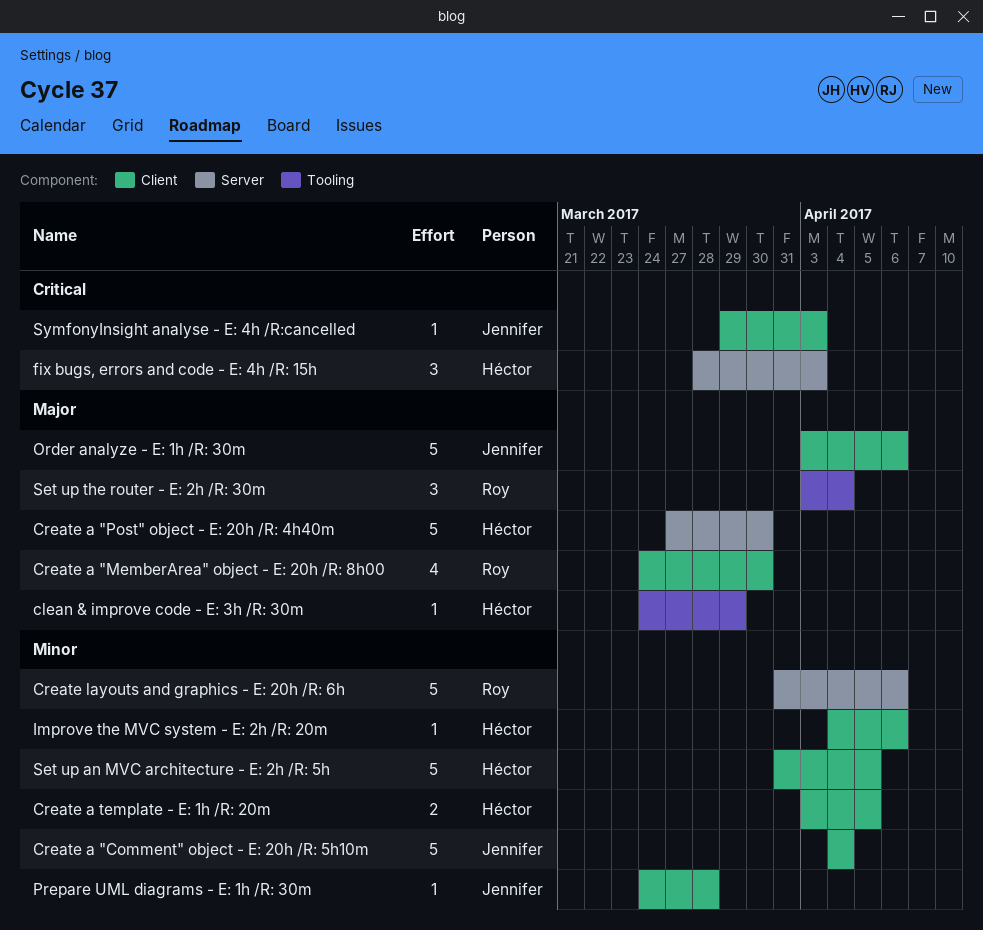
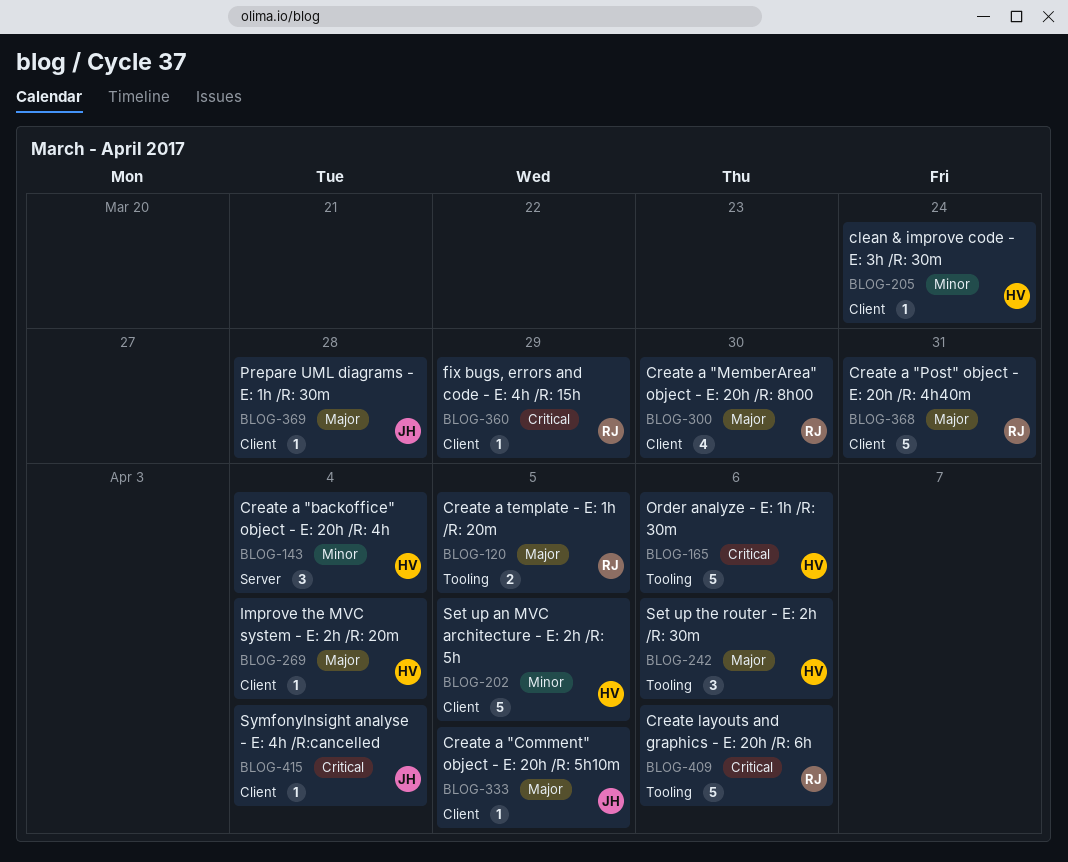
clean & improve code - E: 3h /R: 30m, priority: Major -> Minor
clean & improve code - E: 3h /R: 30m, label: Tooling -> Client
clean & improve code - E: 3h /R: 30m, due: Mar 29 -> Mar 24
Create a "backoffice" object - E: 20h /R: 4h: none -> present
Create a "Comment" object - E: 20h /R: 5h10m, priority: Minor -> Major
Create a "Comment" object - E: 20h /R: 5h10m, estimate: 5 -> 1
Create a "Comment" object - E: 20h /R: 5h10m, due: Apr 4 -> Apr 5
Create a "Post" object - E: 20h /R: 4h40m, owner: Héctor -> Roy
Create a "Post" object - E: 20h /R: 4h40m, label: Server -> Client
Create a "Post" object - E: 20h /R: 4h40m, due: Mar 30 -> Mar 31
Create a template - E: 1h /R: 20m, owner: Héctor -> Roy
Create a template - E: 1h /R: 20m, priority: Minor -> Major
Create a template - E: 1h /R: 20m, label: Client -> Tooling
Create layouts and graphics - E: 20h /R: 6h, priority: Minor -> Critical
Create layouts and graphics - E: 20h /R: 6h, label: Server -> Tooling
fix bugs, errors and code - E: 4h /R: 15h, owner: Héctor -> Roy
fix bugs, errors and code - E: 4h /R: 15h, label: Server -> Client
fix bugs, errors and code - E: 4h /R: 15h, estimate: 3 -> 1
fix bugs, errors and code - E: 4h /R: 15h, due: Apr 3 -> Mar 29
Improve the MVC system - E: 2h /R: 20m, priority: Minor -> Major
Improve the MVC system - E: 2h /R: 20m, due: Apr 6 -> Apr 4
Order analyze - E: 1h /R: 30m, owner: Jennifer -> Héctor
Order analyze - E: 1h /R: 30m, priority: Major -> Critical
Order analyze - E: 1h /R: 30m, label: Client -> Tooling
Prepare UML diagrams - E: 1h /R: 30m, priority: Minor -> Major
Set up the router - E: 2h /R: 30m, owner: Roy -> Héctor
Set up the router - E: 2h /R: 30m, due: Apr 4 -> Apr 6
SymfonyInsight analyse - E: 4h /R:cancelled, due: Apr 3 -> Apr 4

